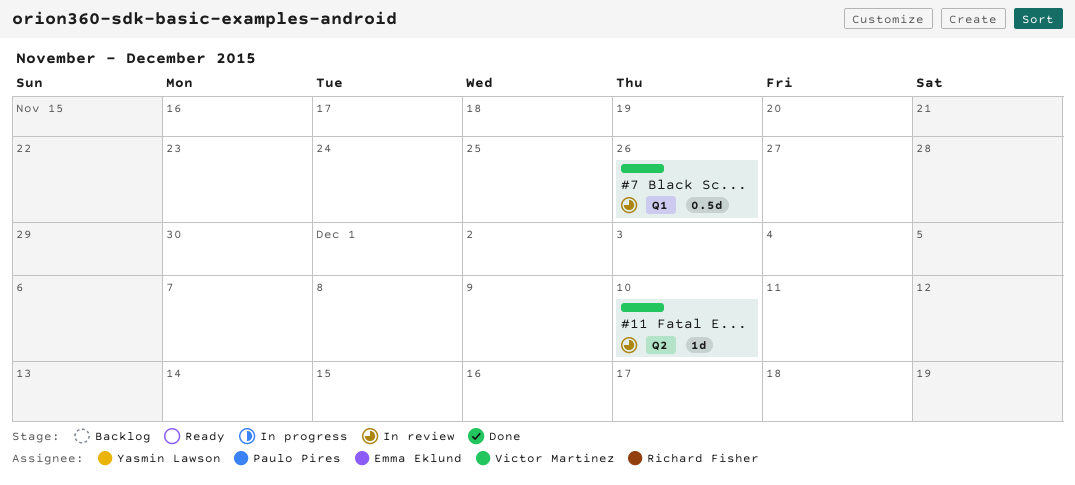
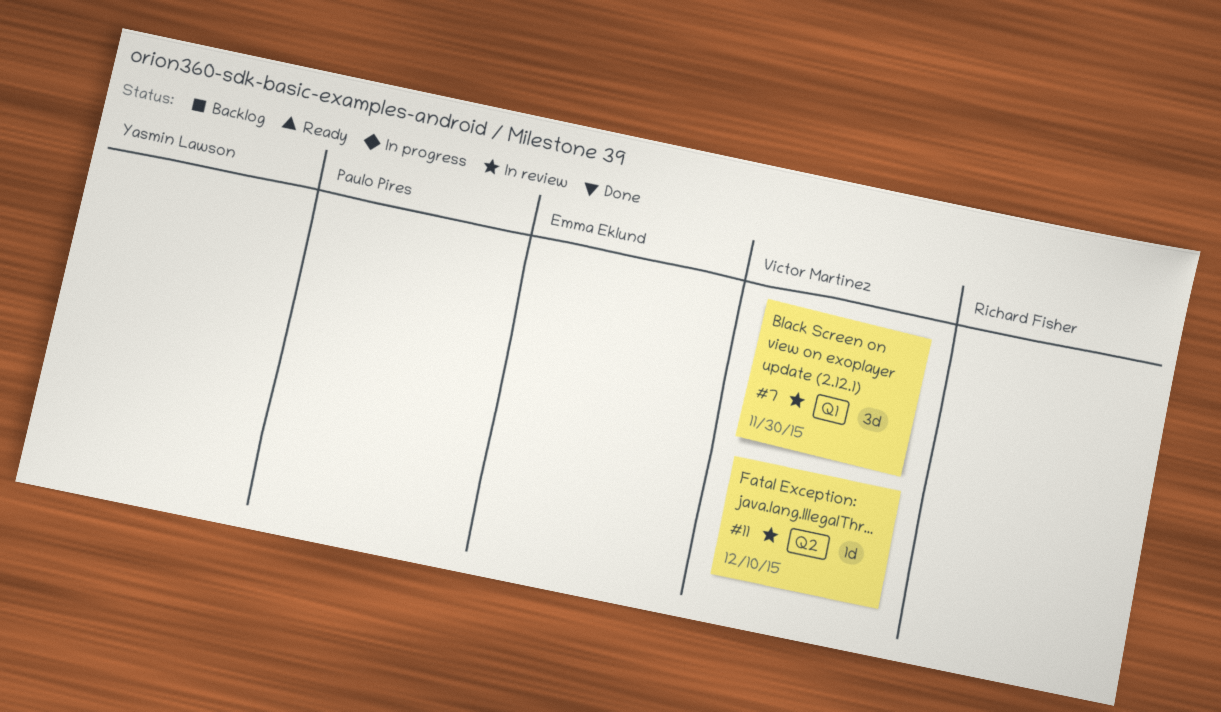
#7, estimate: 0.5d -> 3d
#7, due: Nov 26 -> Nov 30

